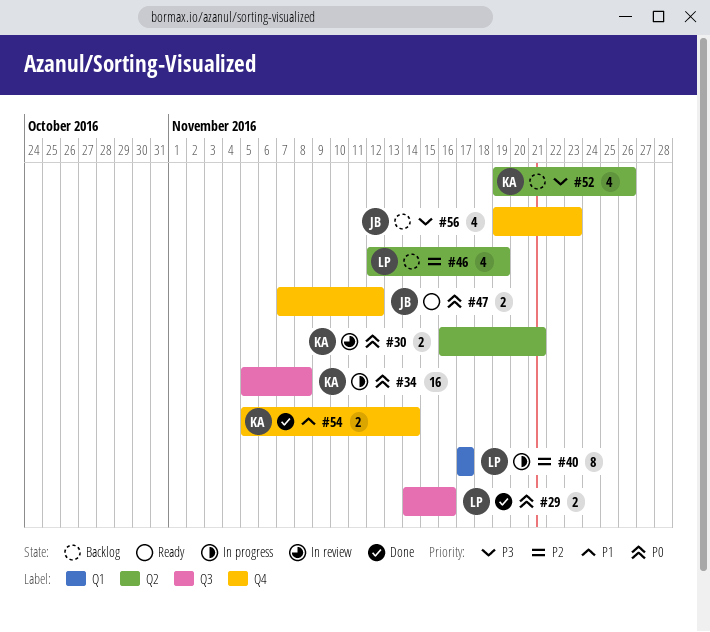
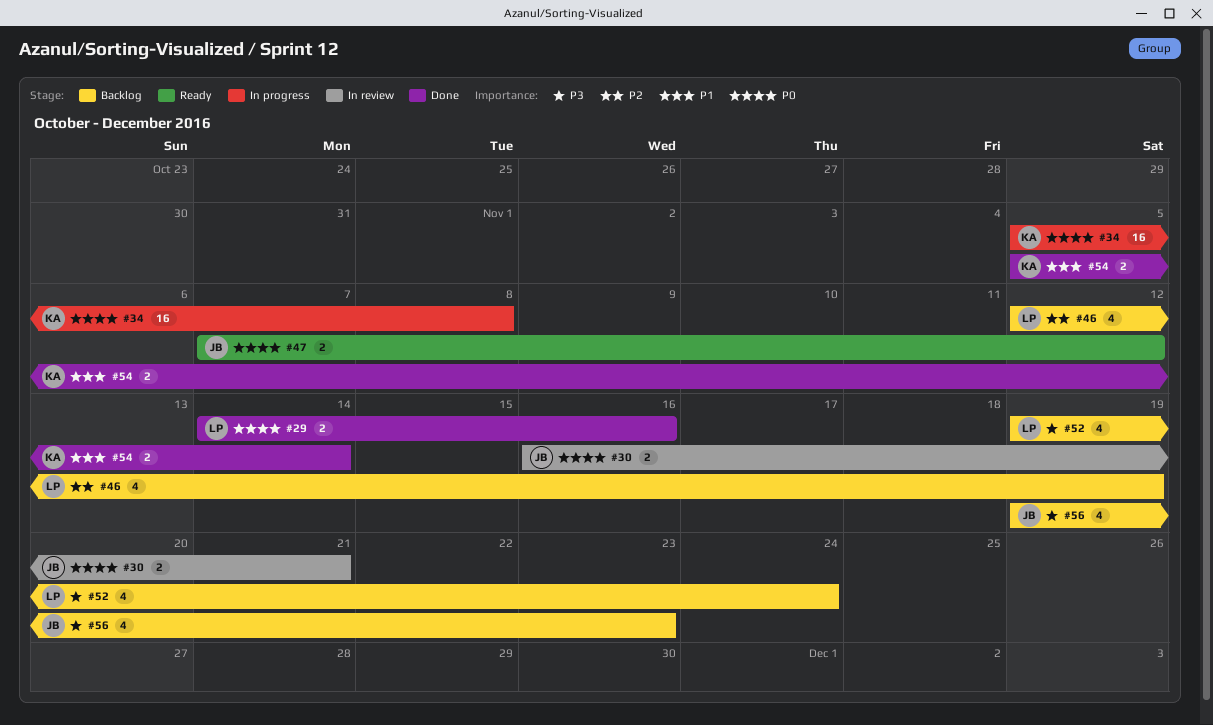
#30, owner: KA -> JB
#40: present -> none
#52, owner: KA -> LP
#52, due: Nov 26 -> Nov 24

